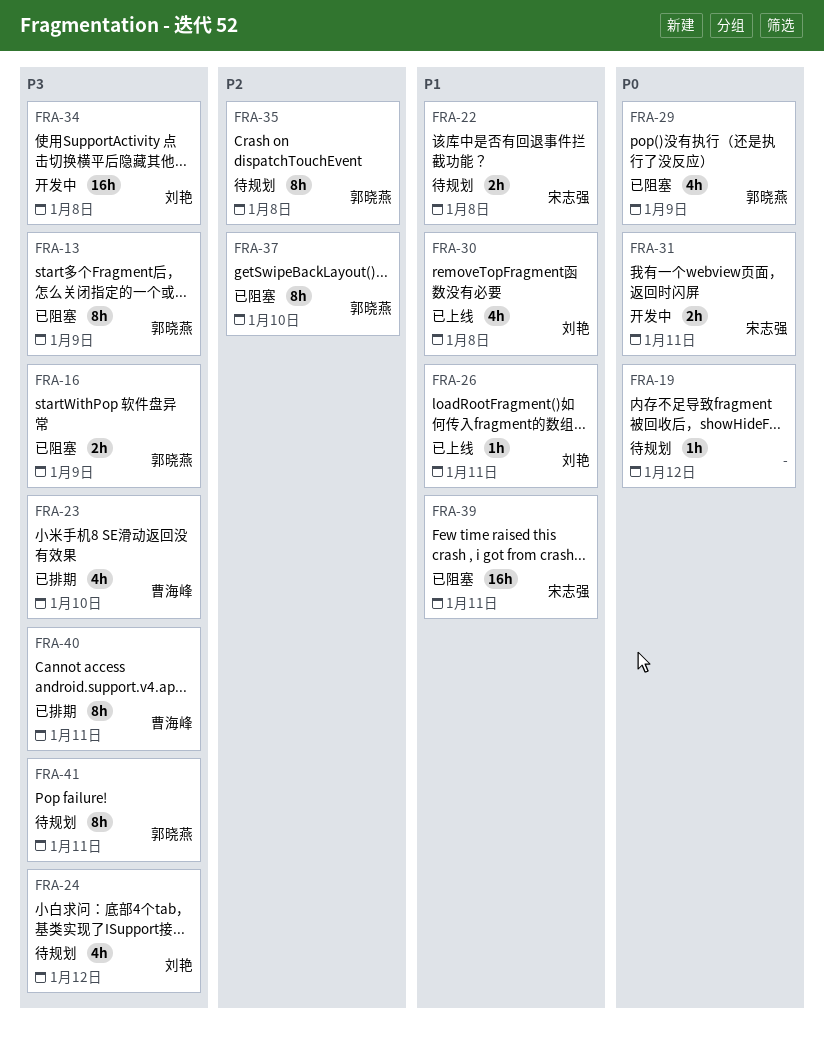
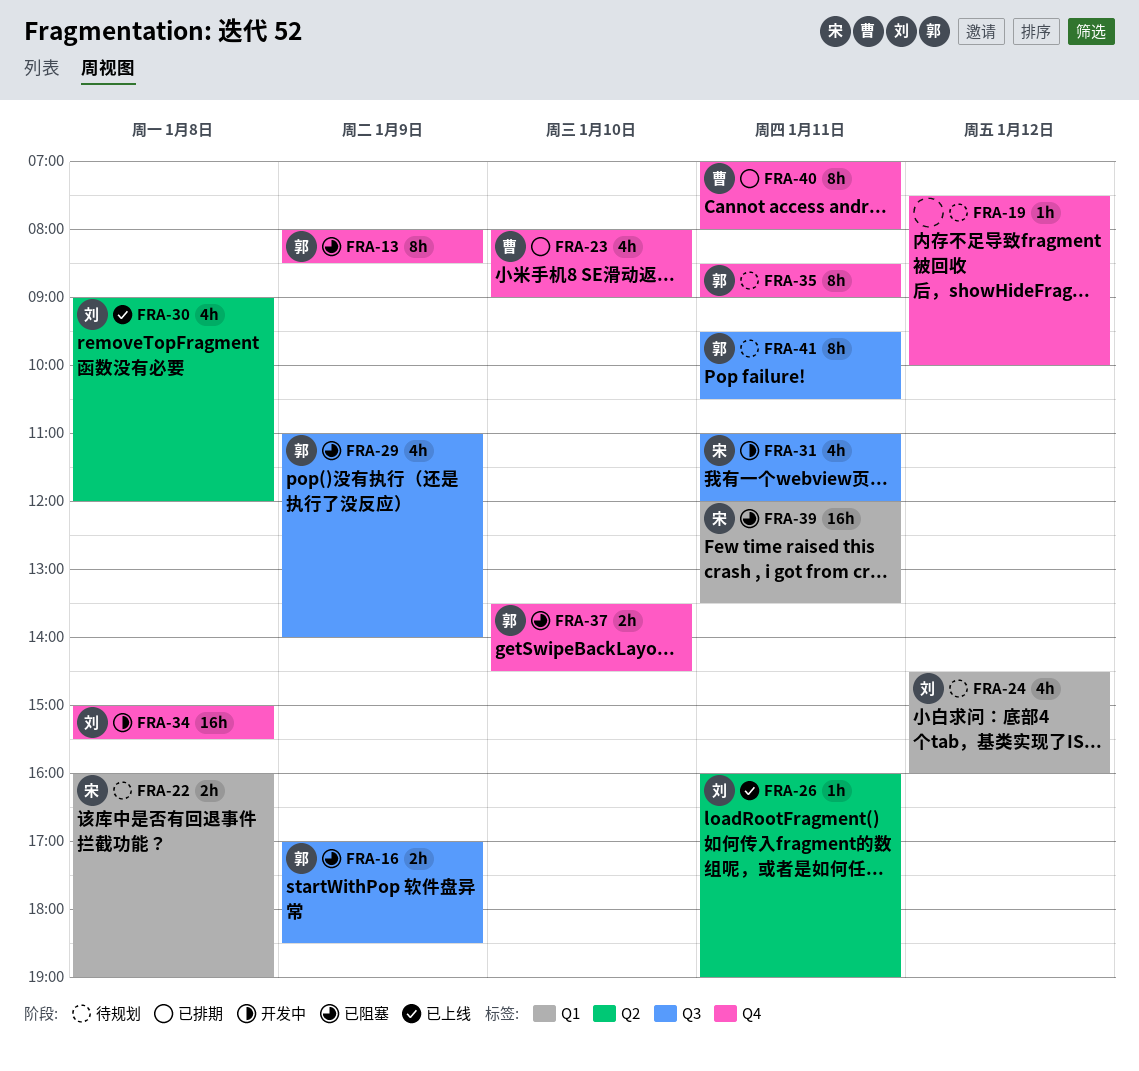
FRA-31, estimate: 2h -> 4h
FRA-35, day: Jan 8 -> Jan 11
FRA-37, estimate: 8h -> 2h

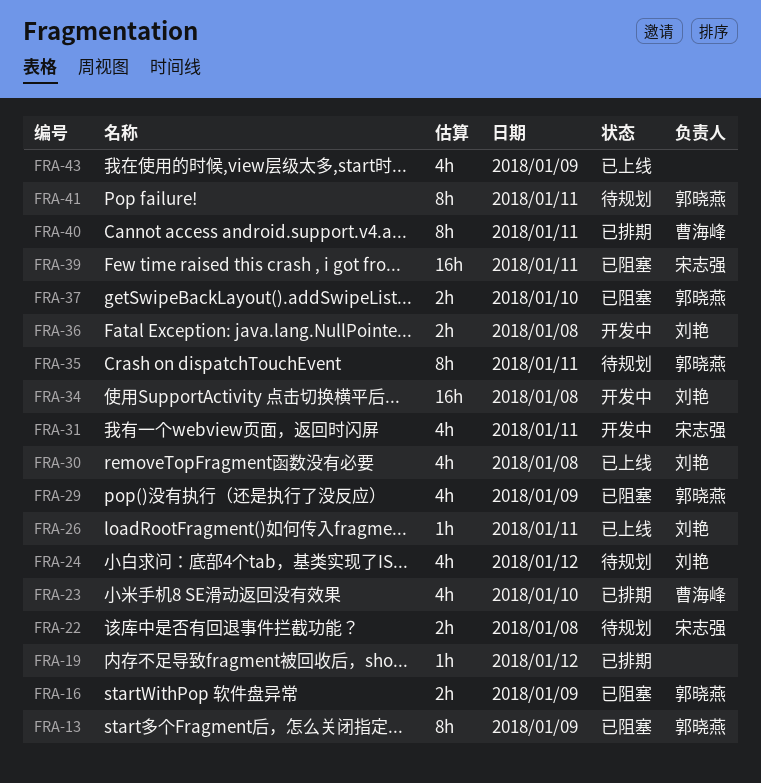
FRA-19, status: 待规划 -> 已排期
FRA-36: none -> present
FRA-43: none -> present

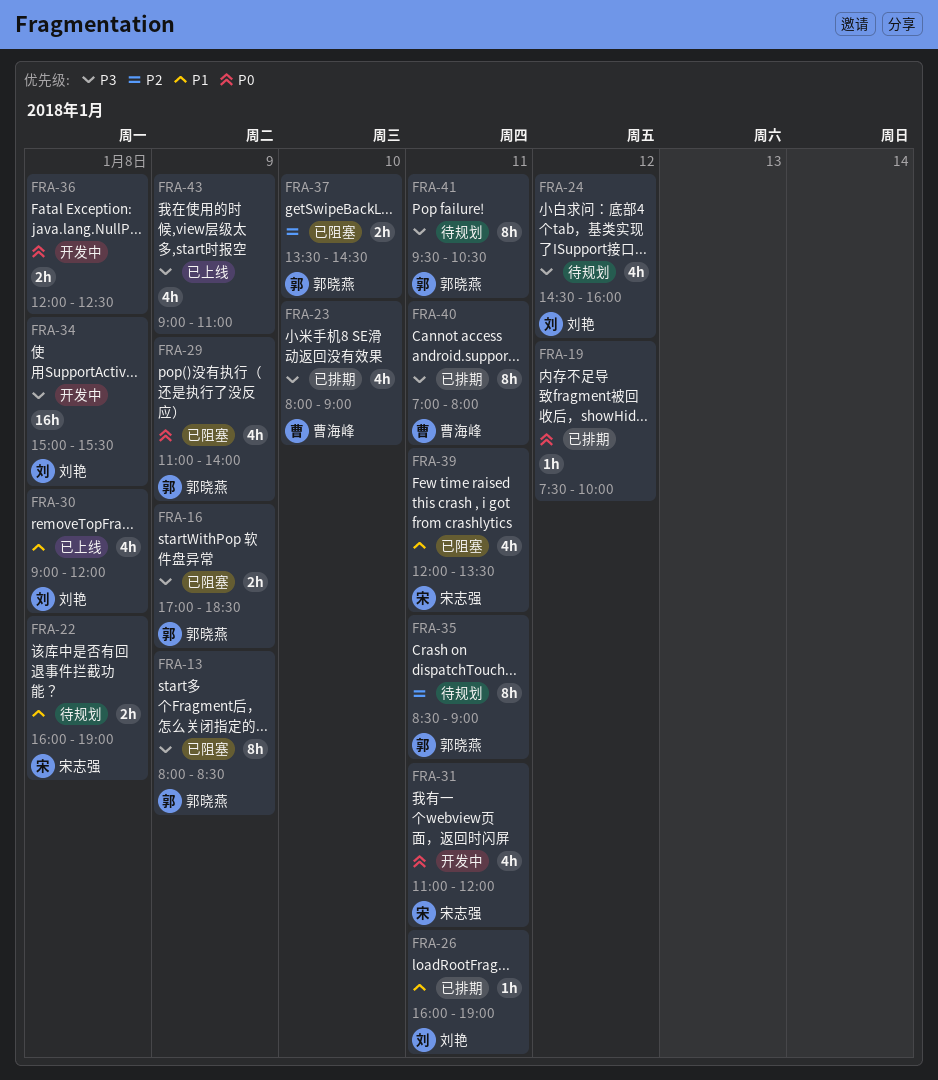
FRA-26, status: 已上线 -> 已排期
FRA-36, owner: 刘艳 -> none
FRA-39, estimate: 16h -> 4h

